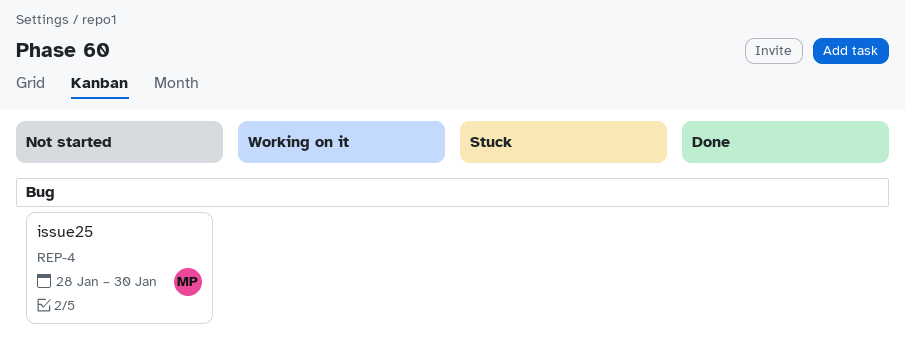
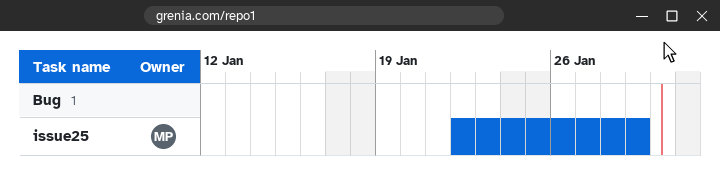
issue25, start: Jan 28 -> Jan 22
issue25, due: Jan 30 -> Jan 29

